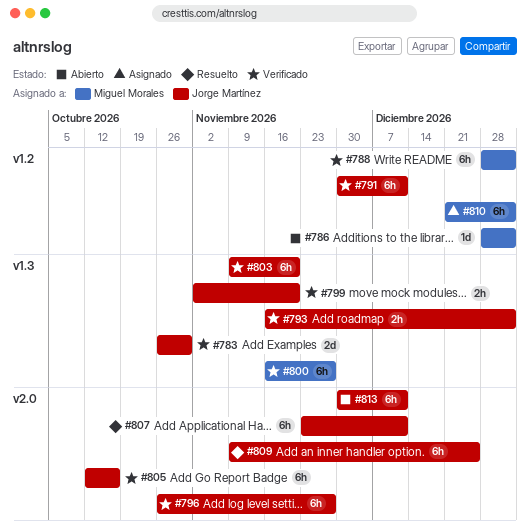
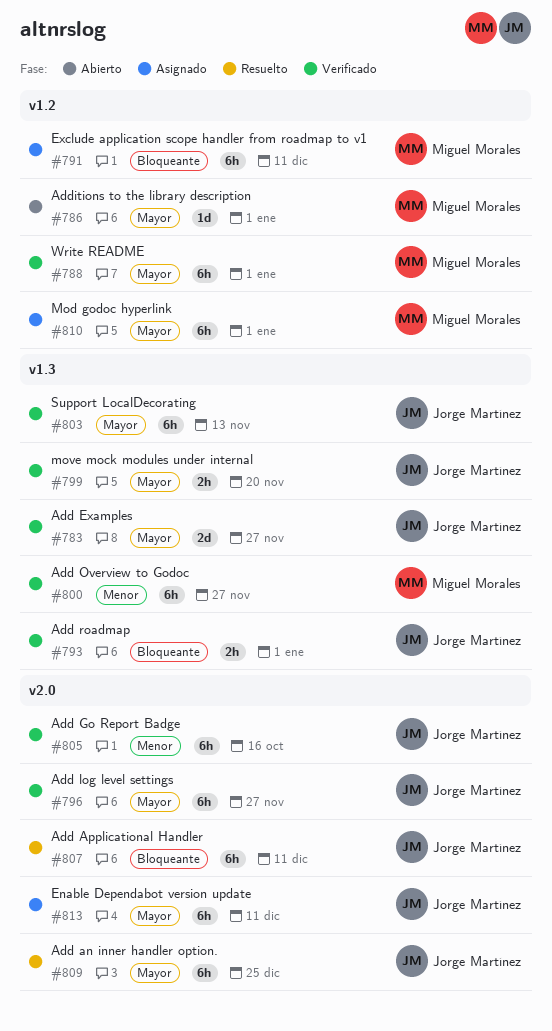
#783, due: Oct 30 -> Nov 27
#791, status: Verificado -> Asignado
#791, owner: Jorge Martínez -> Miguel Morales
#803, due: Nov 20 -> Nov 13
#813, status: Abierto -> Asignado

